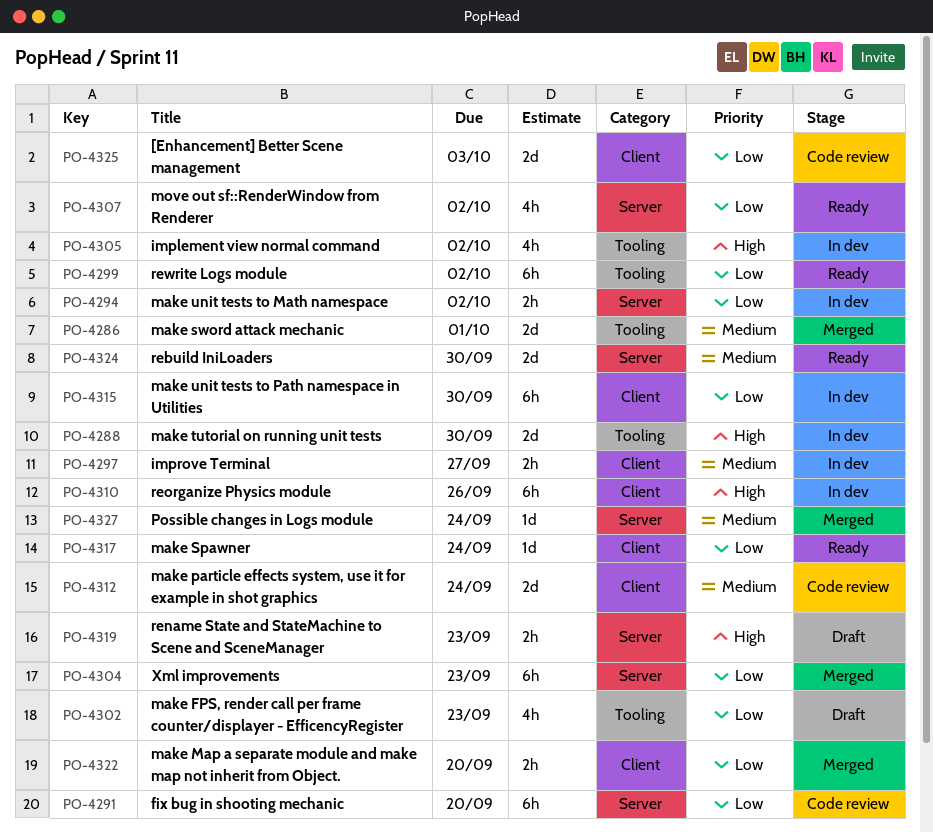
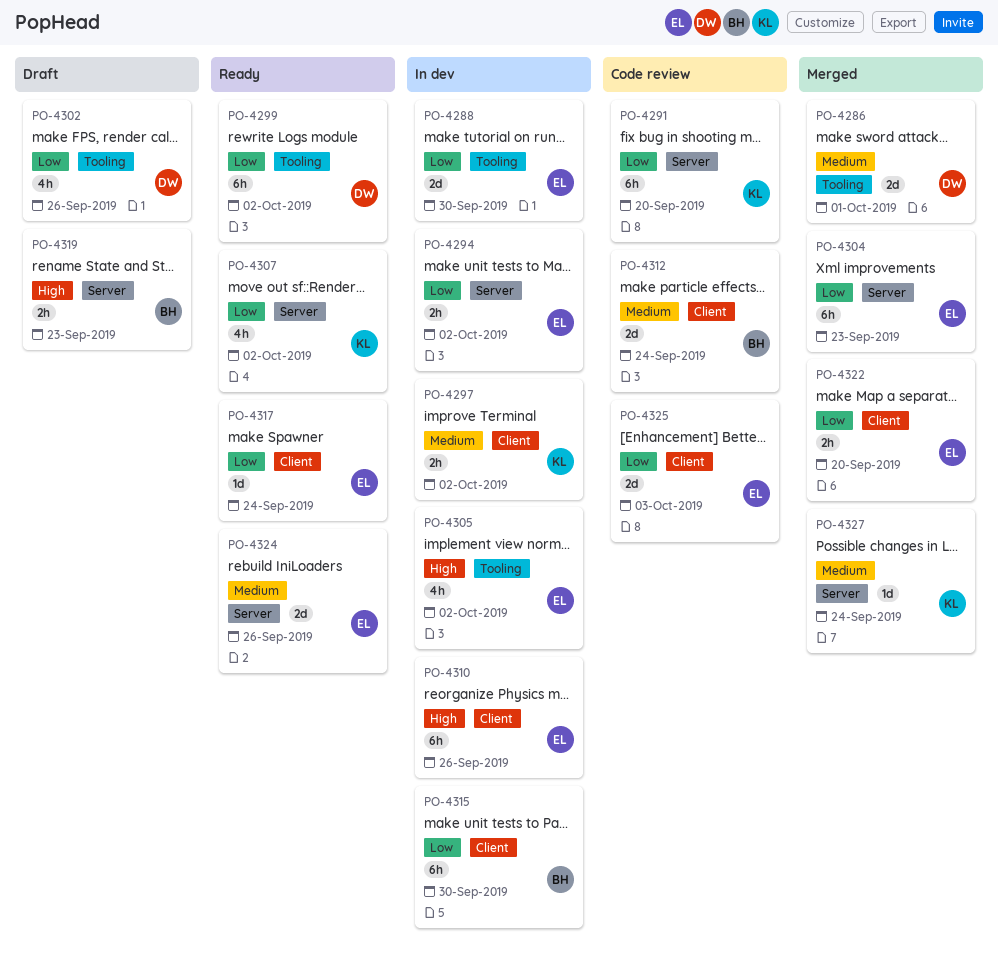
PO-4288, priority: High -> Low
PO-4297, due: Sep 27 -> Oct 2
PO-4302, due: Sep 23 -> Sep 26
PO-4324, due: Sep 30 -> Sep 26

